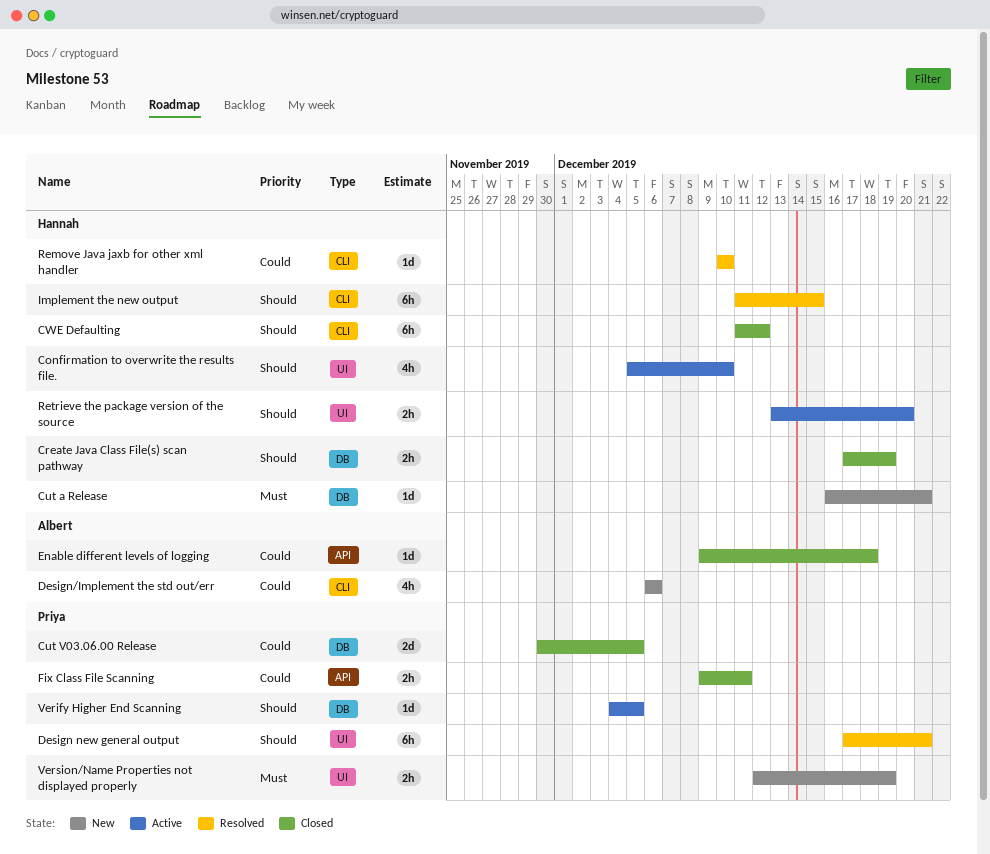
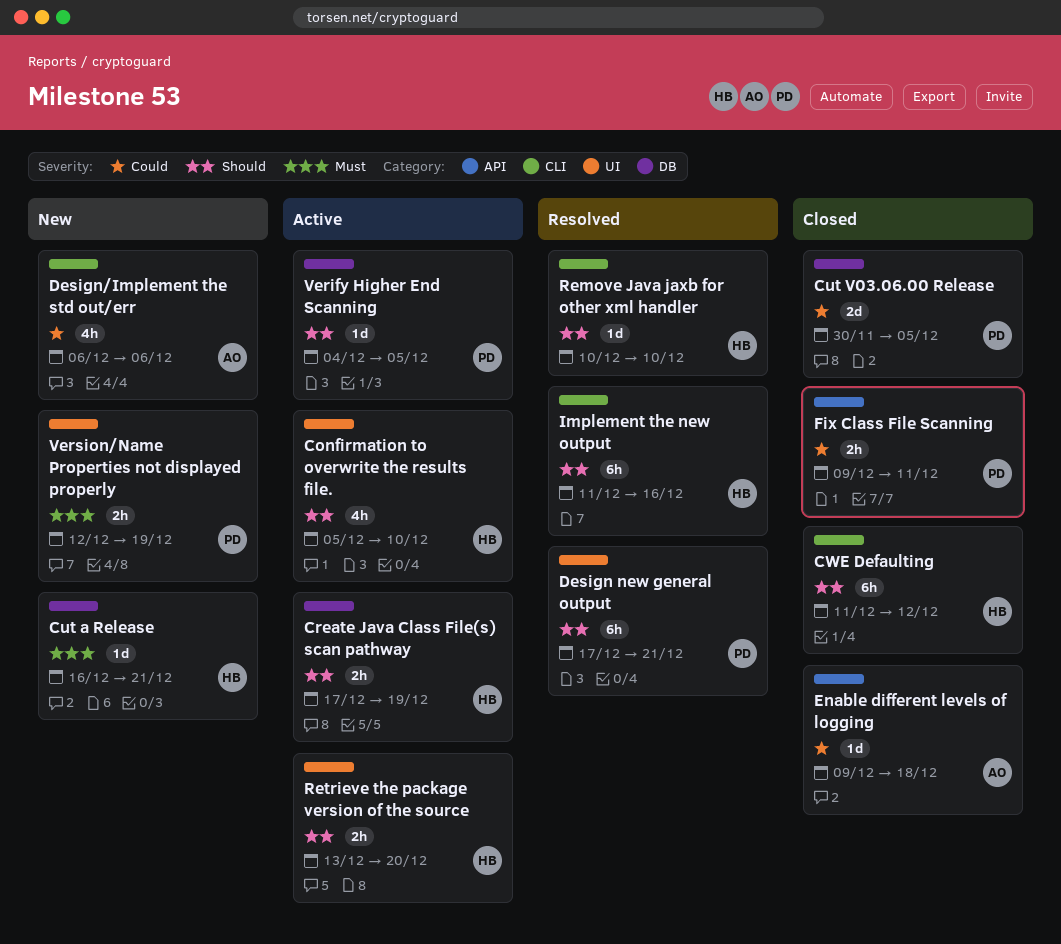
Create Java Class File(s) scan pathway, status: Closed -> Active
Implement the new output, due: Dec 15 -> Dec 16
Remove Java jaxb for other xml handler, priority: Could -> Should

